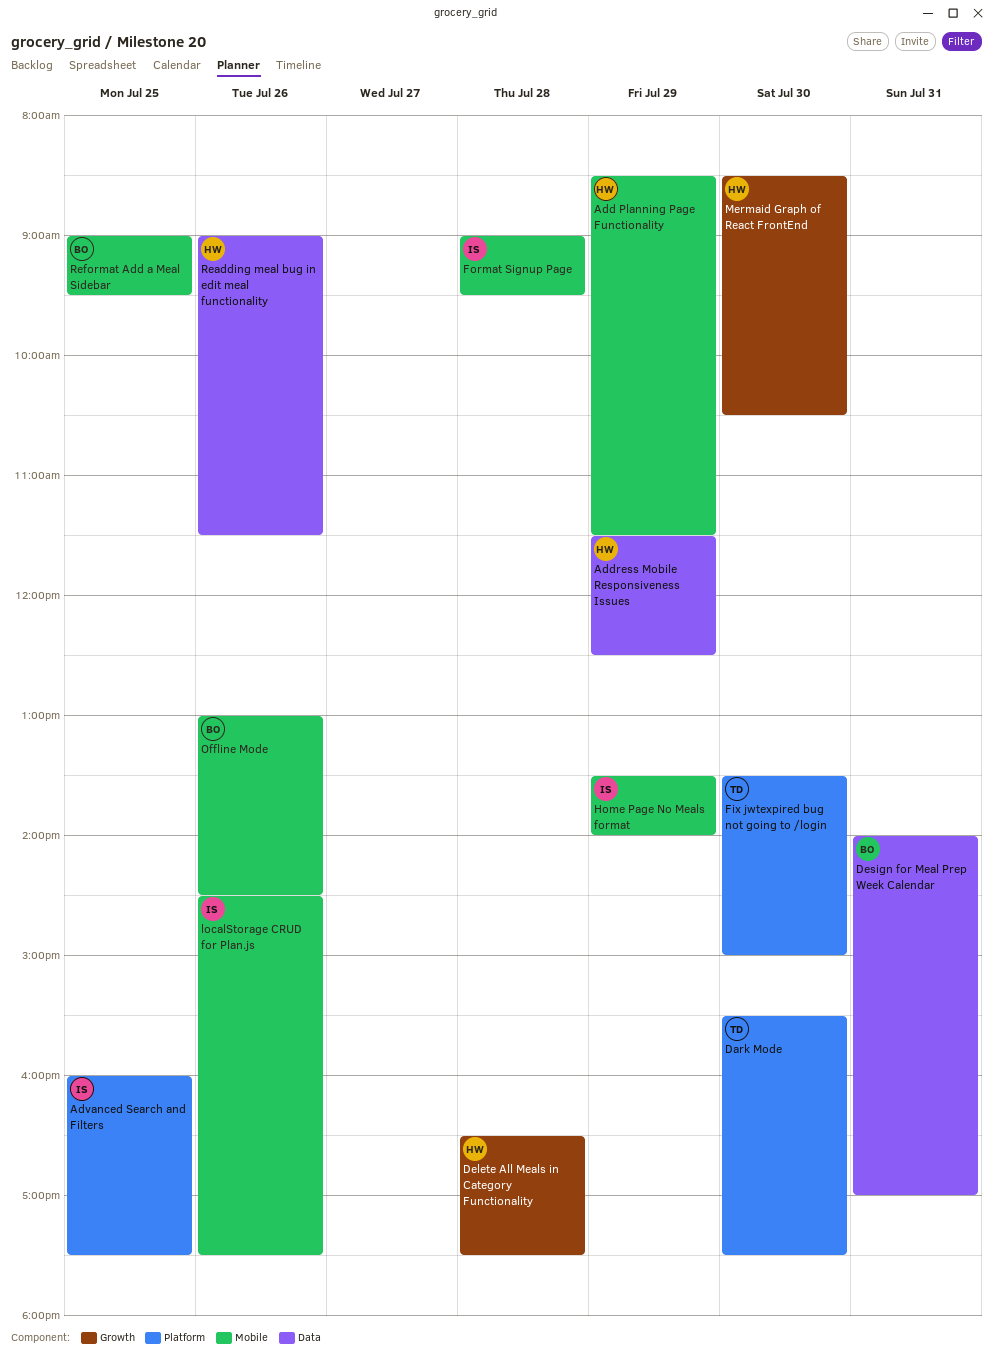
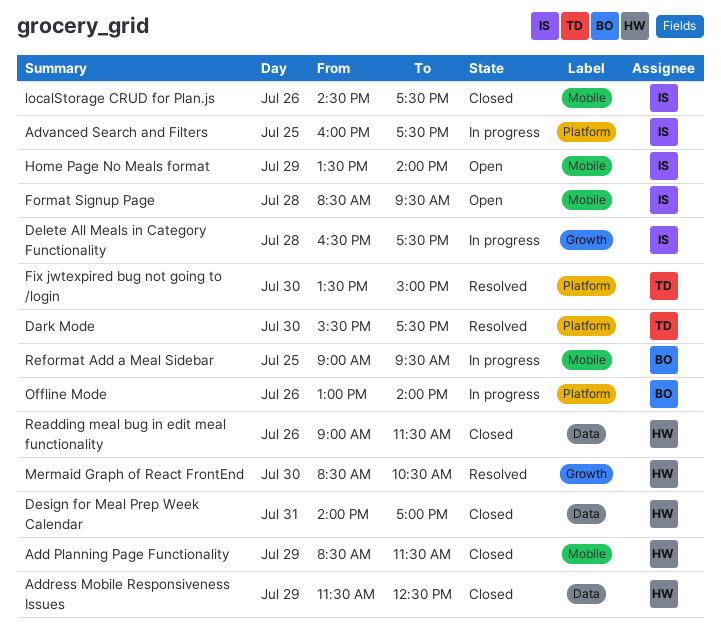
Delete All Meals in Category Functionality, owner: HW -> IS
Design for Meal Prep Week Calendar, owner: BO -> HW
Format Signup Page, begins: 09:00 -> 08:30
Offline Mode, label: Mobile -> Platform
Offline Mode, ends: 14:30 -> 14:00

